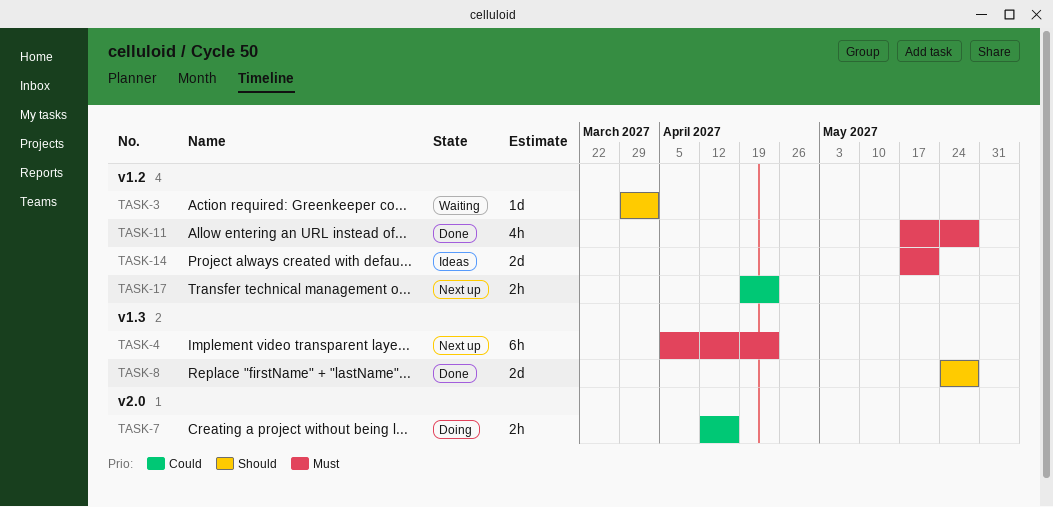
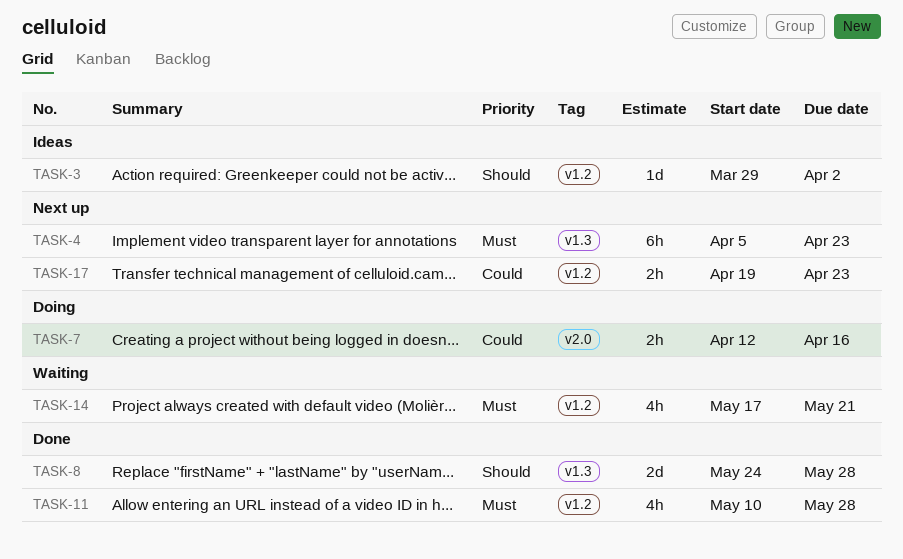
TASK-3, status: Waiting -> Ideas
TASK-11, start: May 17 -> May 10
TASK-14, status: Ideas -> Waiting
TASK-14, estimate: 2d -> 4h

